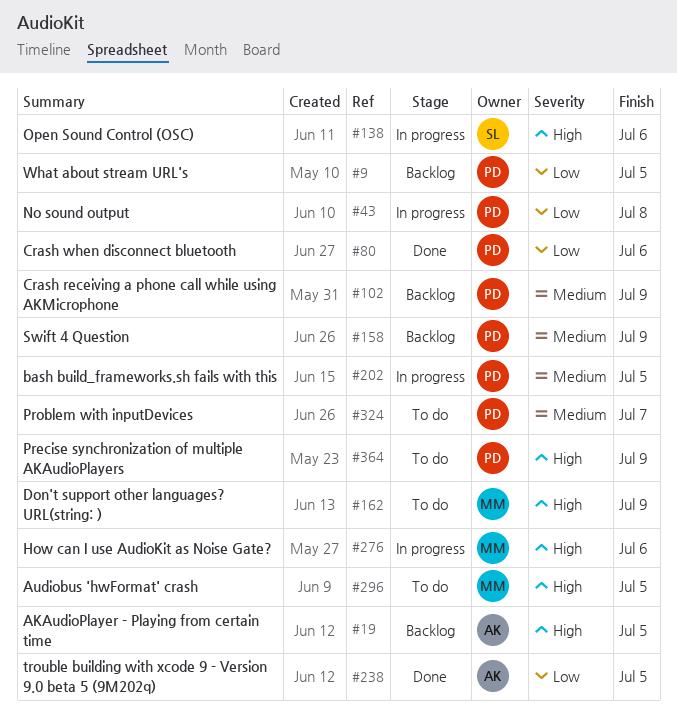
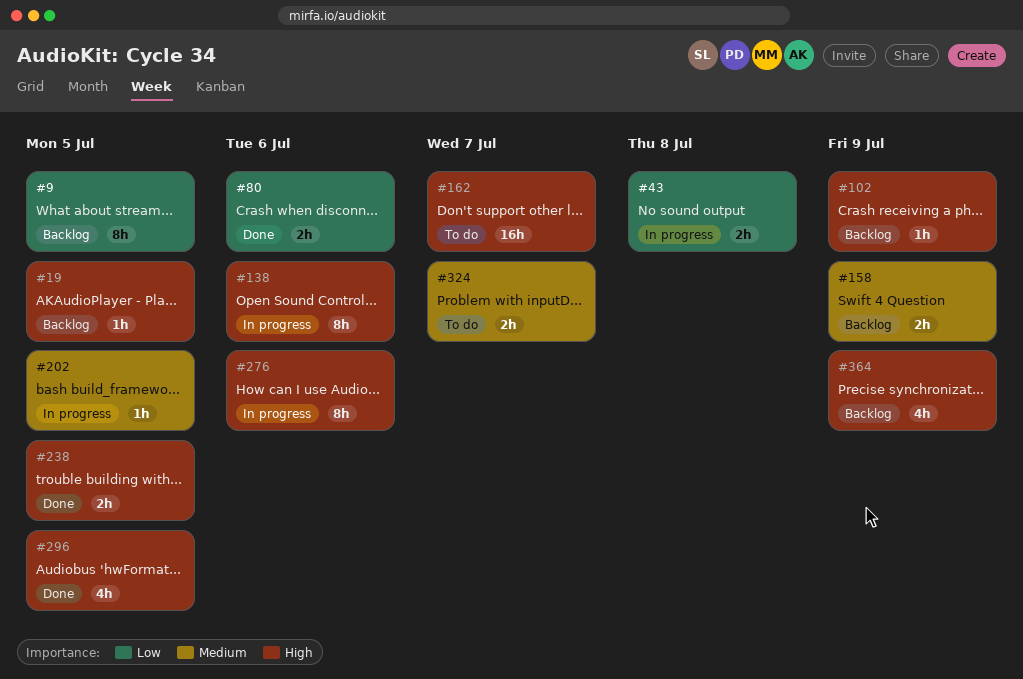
#102, priority: Medium -> High
#162, due: Jul 9 -> Jul 7
#238, priority: Low -> High
#296, status: To do -> Done
#364, status: To do -> Backlog

